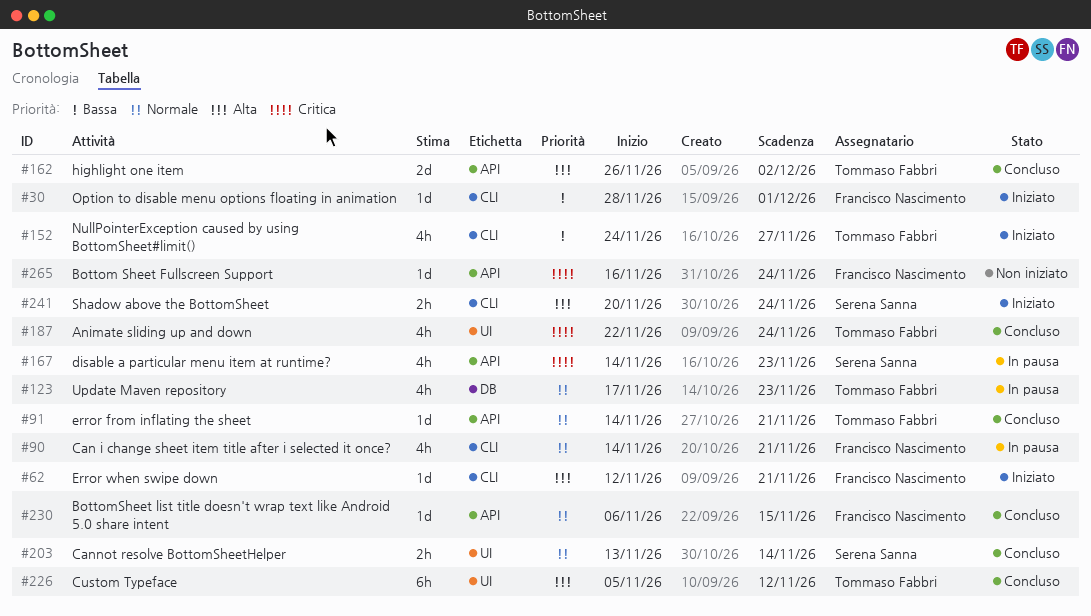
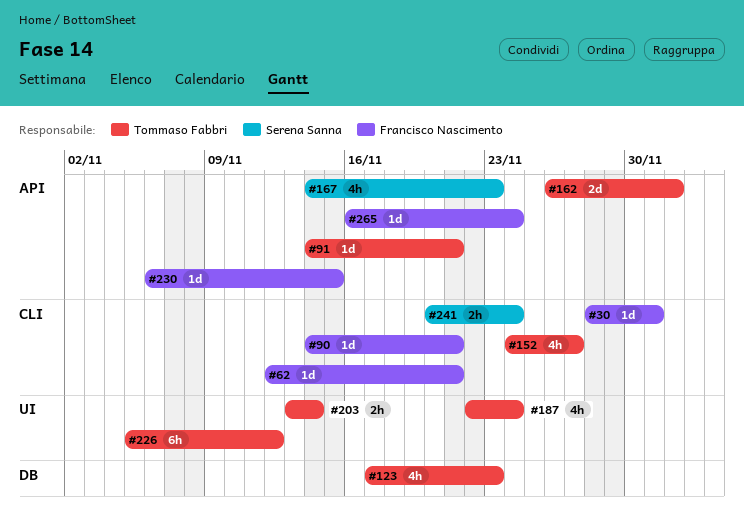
#90, estimate: 4h -> 1d
#203, owner: Serena Sanna -> Tommaso Fabbri

